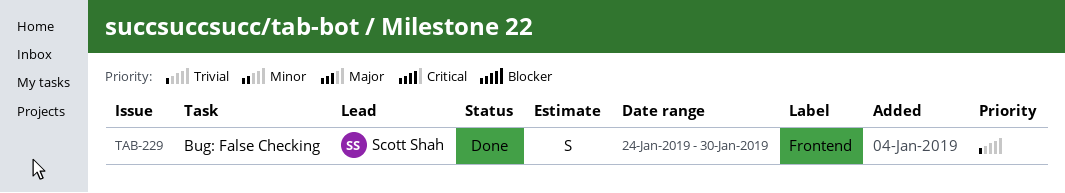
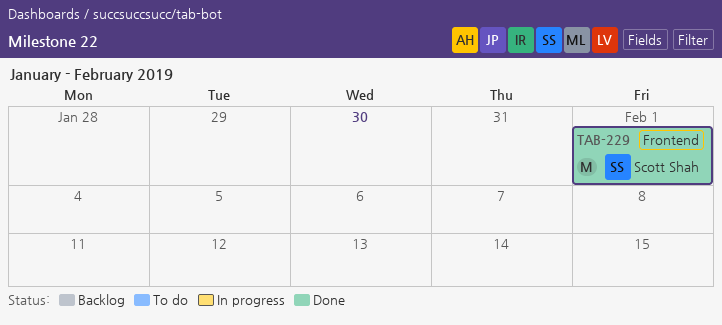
TAB-229, estimate: S -> M
TAB-229, due: Jan 30 -> Feb 1

